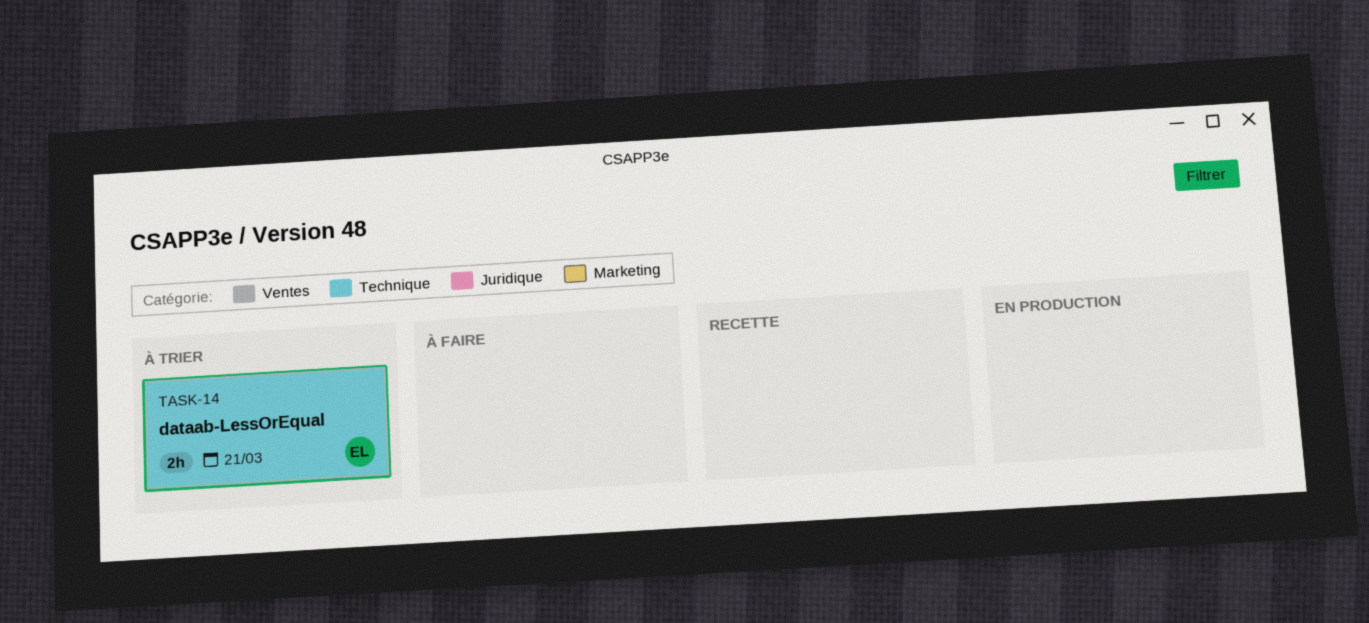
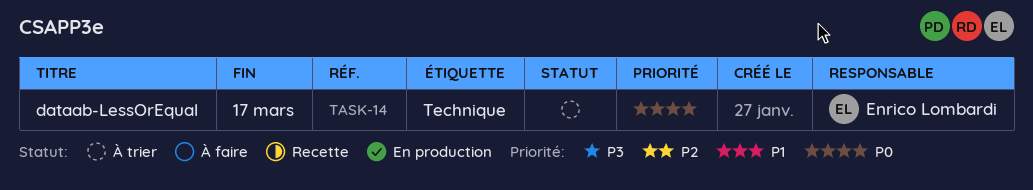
TASK-14, due: Mar 21 -> Mar 17

